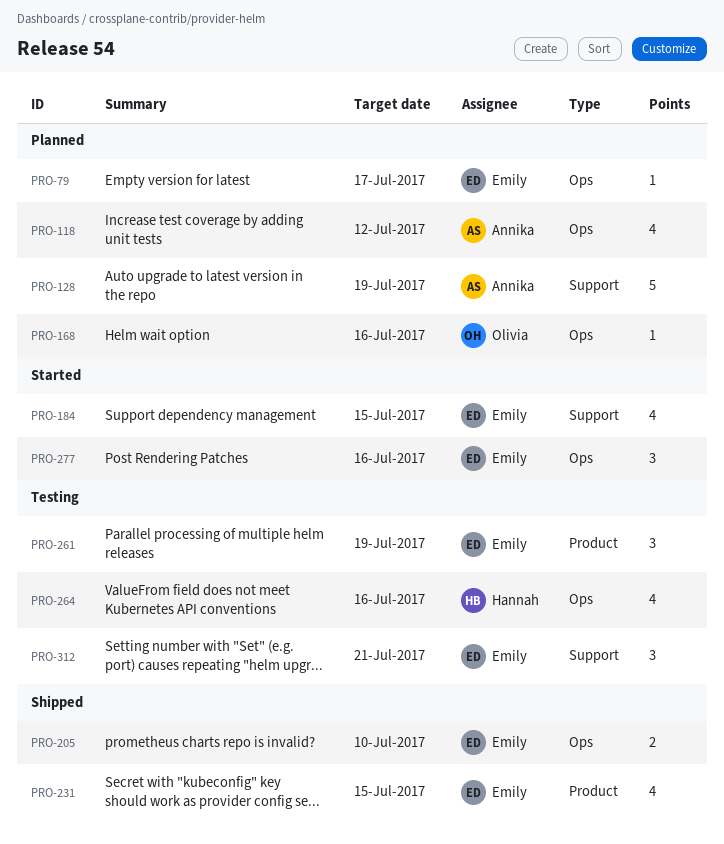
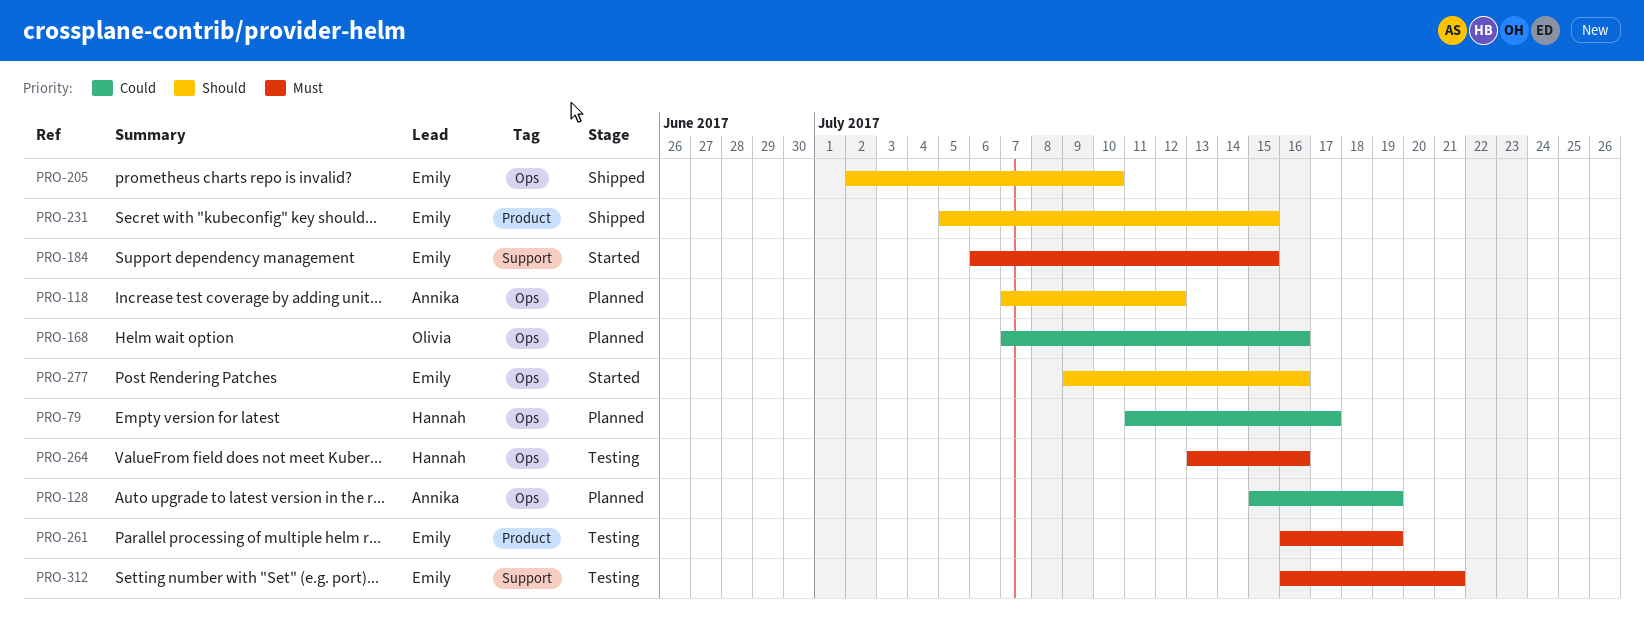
PRO-79, owner: Emily -> Hannah
PRO-128, label: Support -> Ops

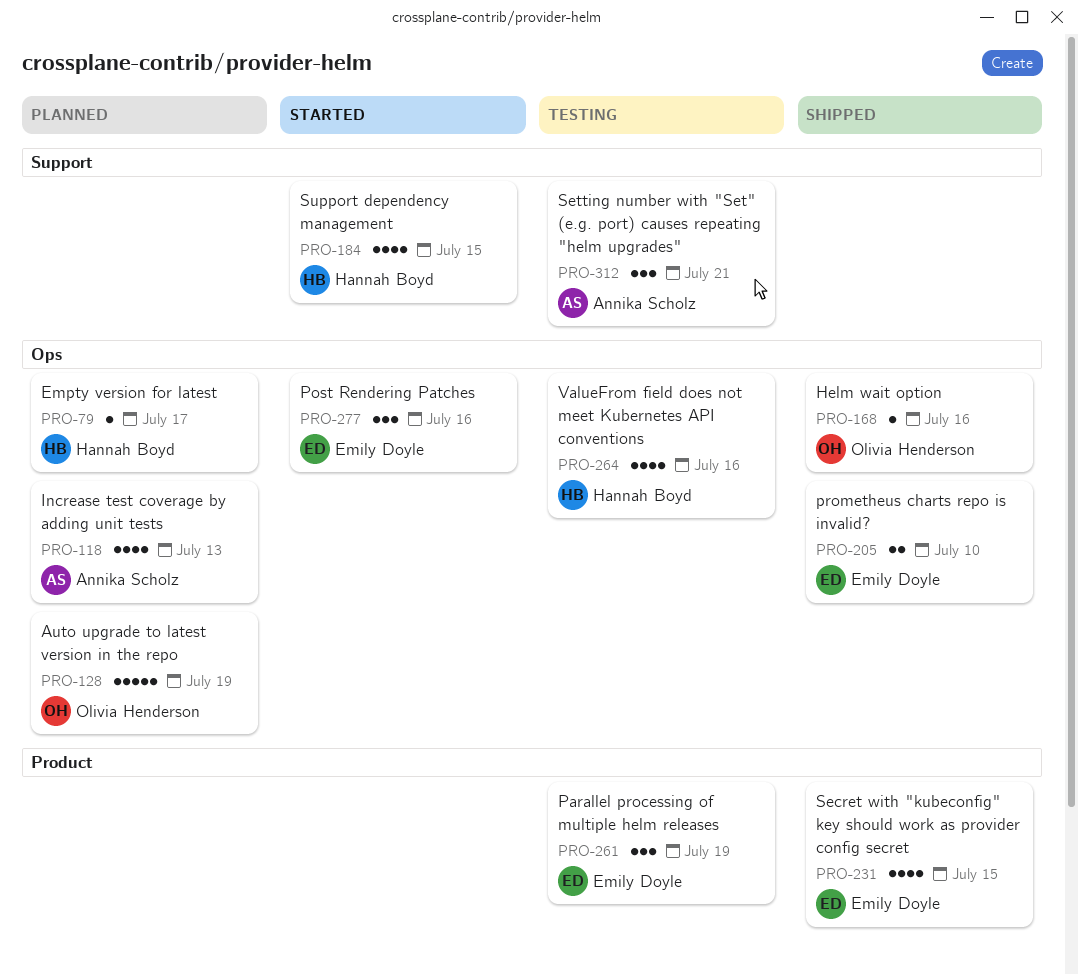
PRO-118, due: Jul 12 -> Jul 13
PRO-128, owner: Annika Scholz -> Olivia Henderson
PRO-168, status: Planned -> Shipped
PRO-184, owner: Emily Doyle -> Hannah Boyd
PRO-312, owner: Emily Doyle -> Annika Scholz

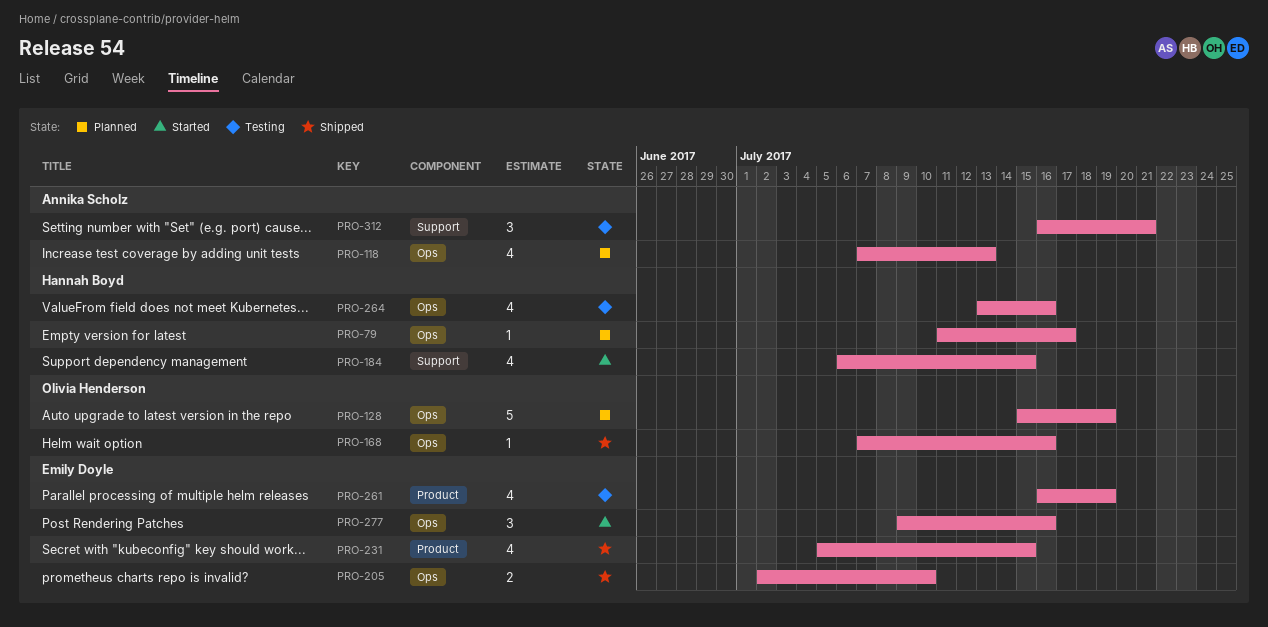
PRO-261, estimate: 3 -> 4

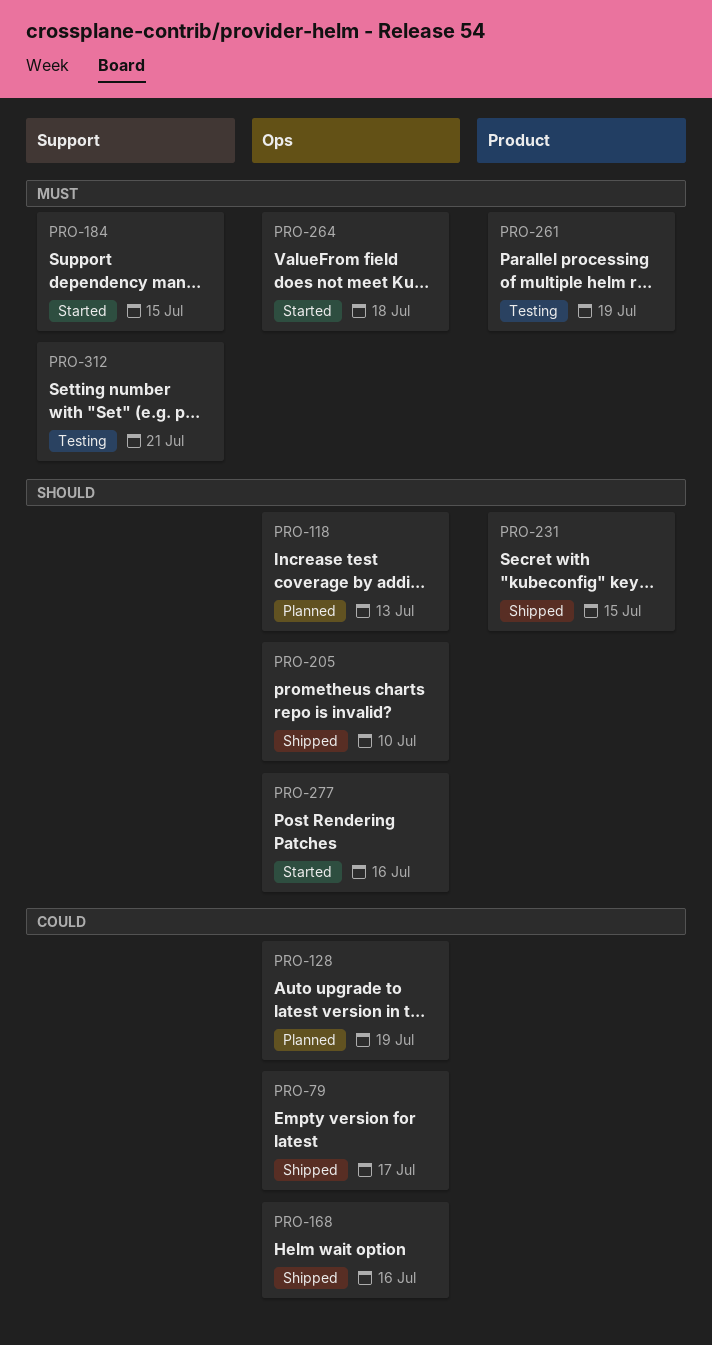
PRO-79, status: Planned -> Shipped
PRO-264, status: Testing -> Started
PRO-264, due: Jul 16 -> Jul 18

